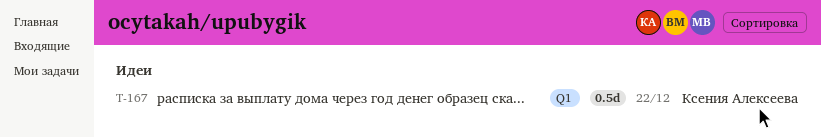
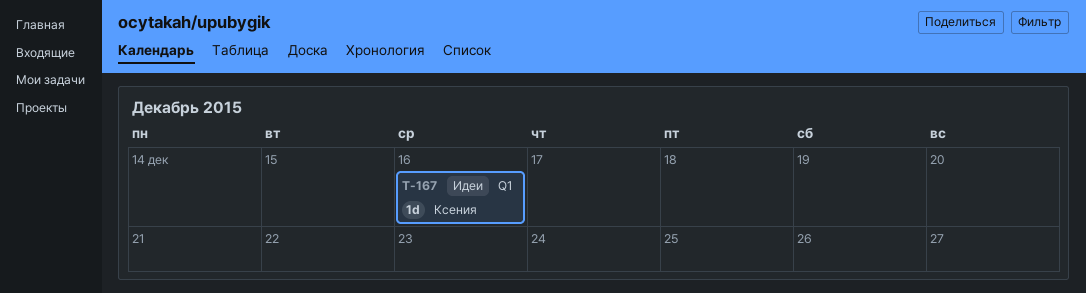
T-167, estimate: 0.5d -> 1d
T-167, due: Dec 22 -> Dec 16

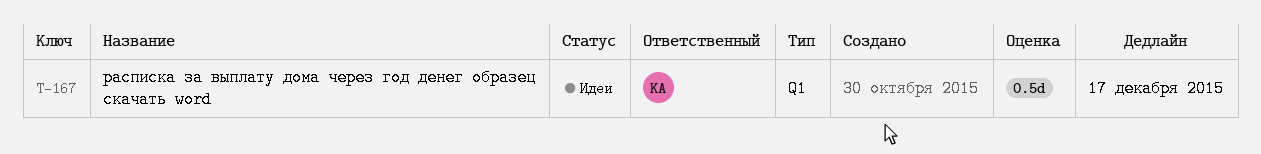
T-167, estimate: 1d -> 0.5d
T-167, due: Dec 16 -> Dec 17

